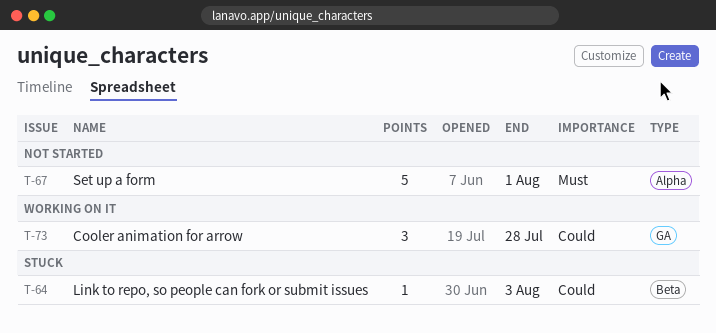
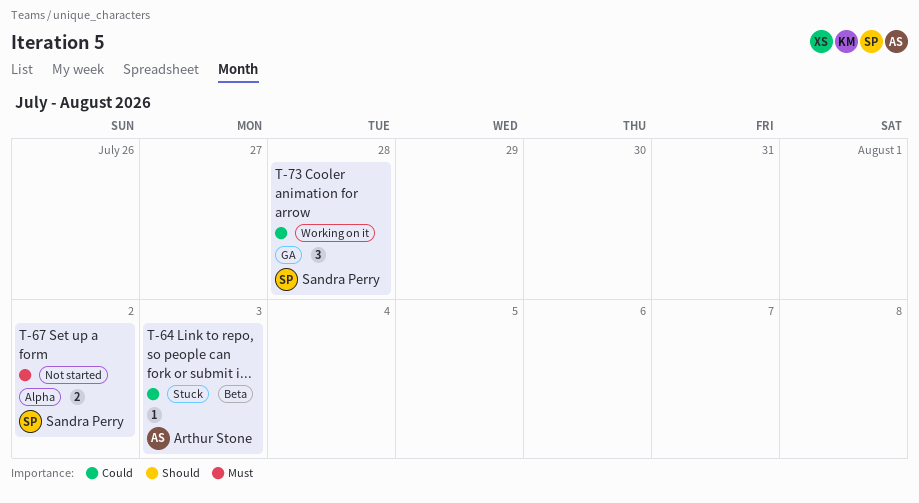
T-67, estimate: 5 -> 2
T-67, due: Aug 1 -> Aug 2

